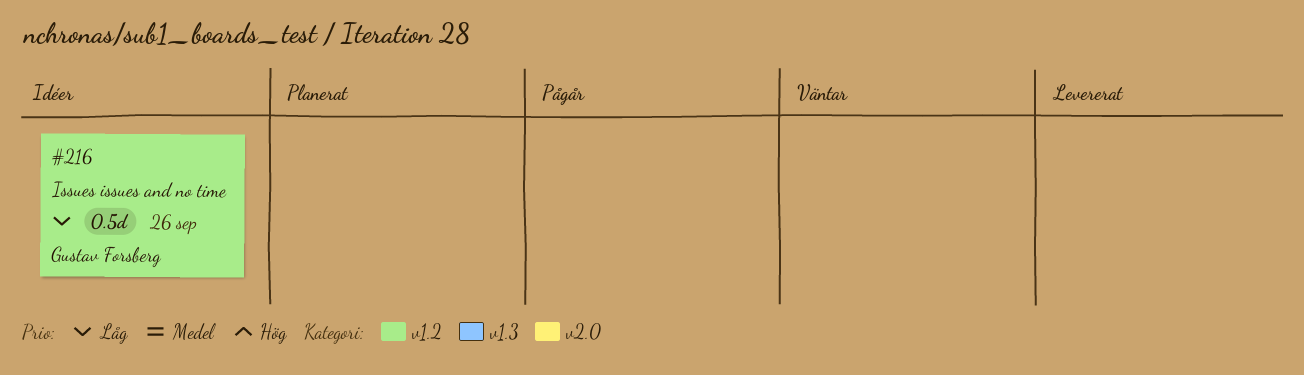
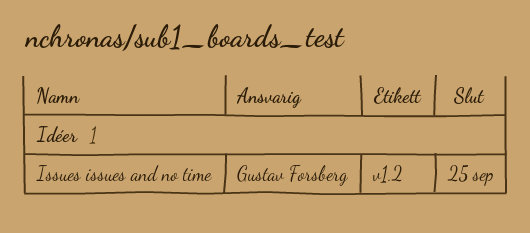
Issues issues and no time, due: Sep 26 -> Sep 25

